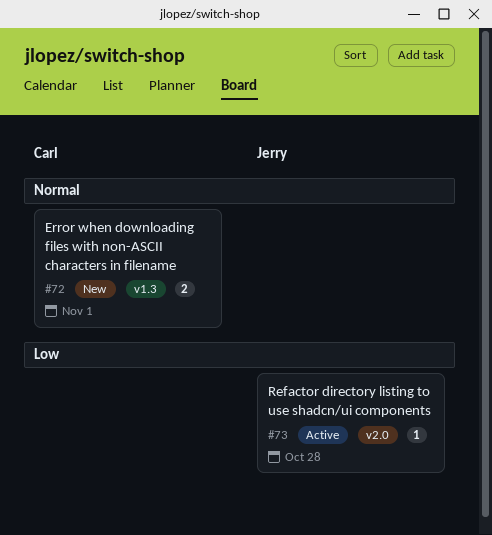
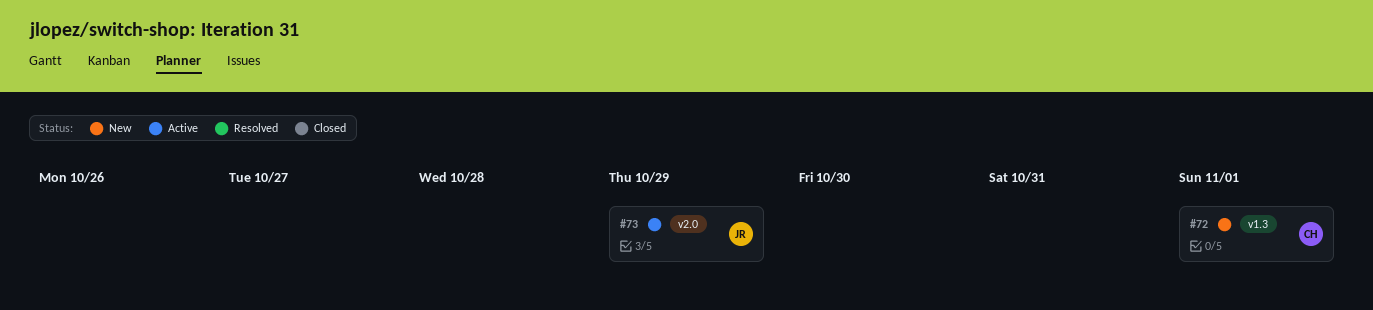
#73, due: Oct 28 -> Oct 29

